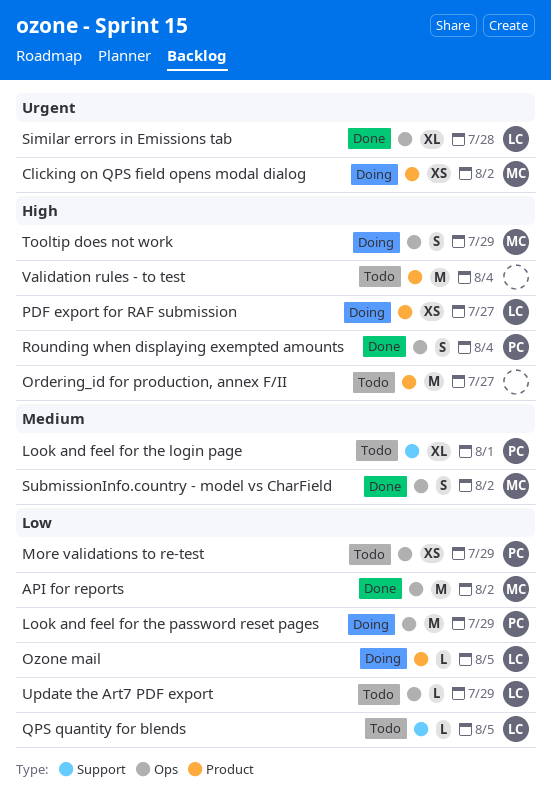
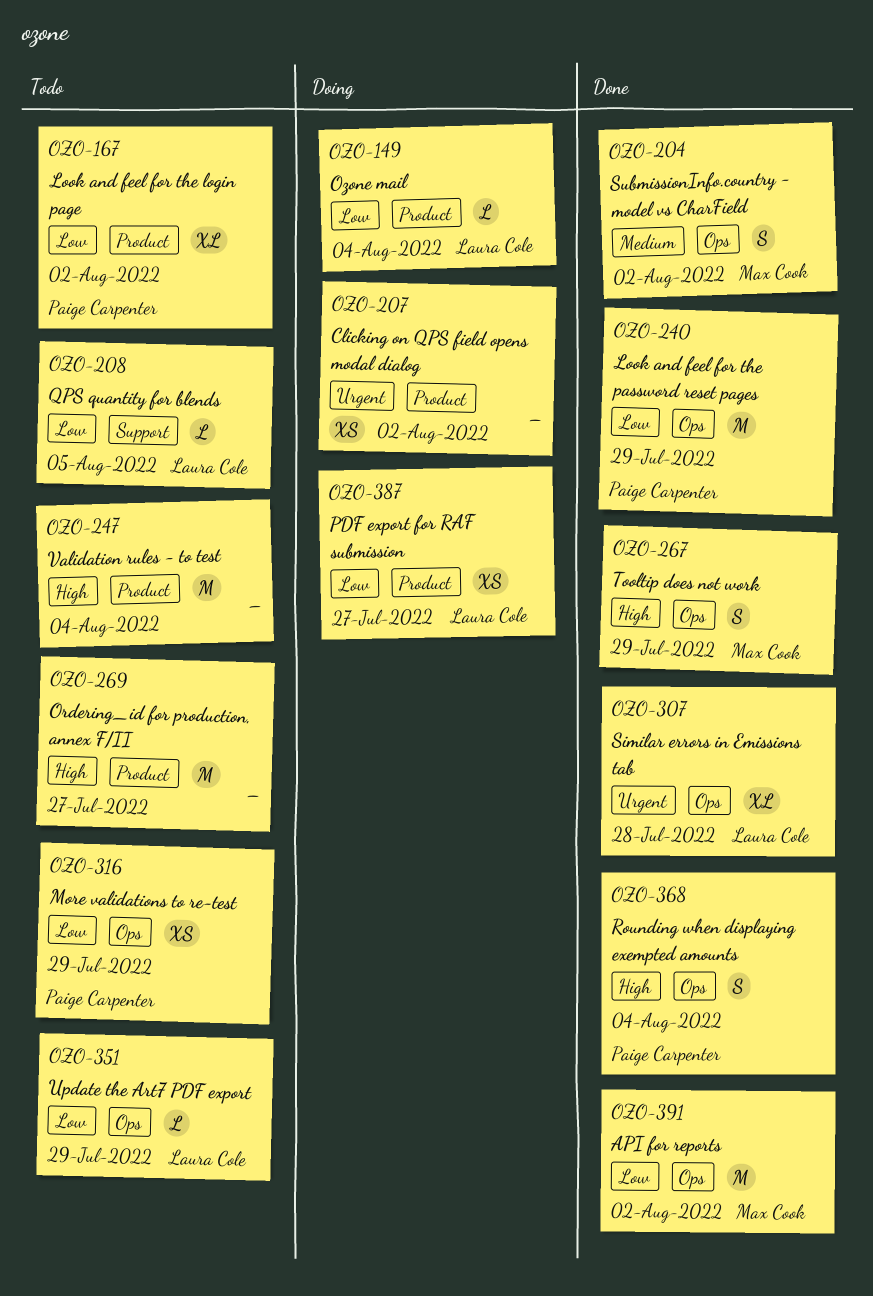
Clicking on QPS field opens modal dialog, owner: Max Cook -> none
Look and feel for the login page, priority: Medium -> Low
Look and feel for the login page, label: Support -> Product
Look and feel for the login page, due: Aug 1 -> Aug 2
Look and feel for the password reset pages, status: Doing -> Done
Ozone mail, due: Aug 5 -> Aug 4
PDF export for RAF submission, priority: High -> Low
Tooltip does not work, status: Doing -> Done

